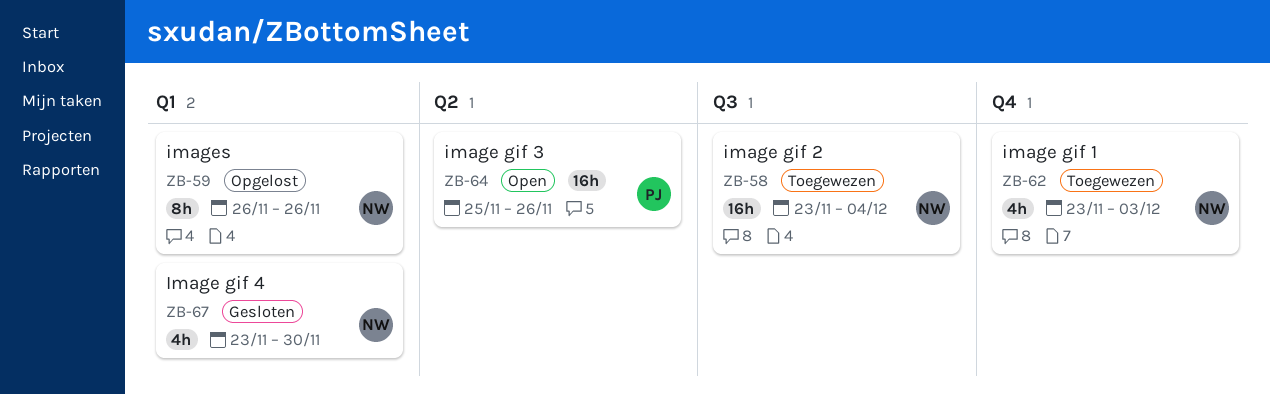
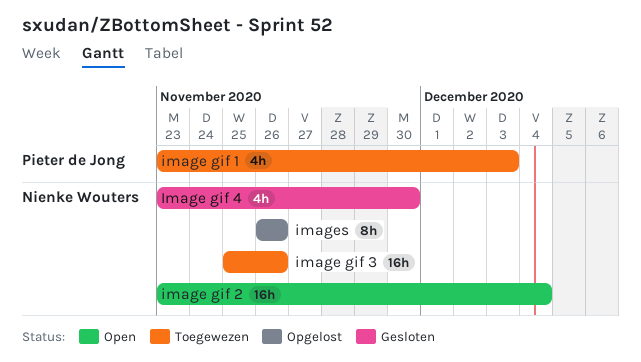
image gif 1, owner: Nienke Wouters -> Pieter de Jong
image gif 2, status: Toegewezen -> Open
image gif 3, status: Open -> Toegewezen
image gif 3, owner: Pieter de Jong -> Nienke Wouters

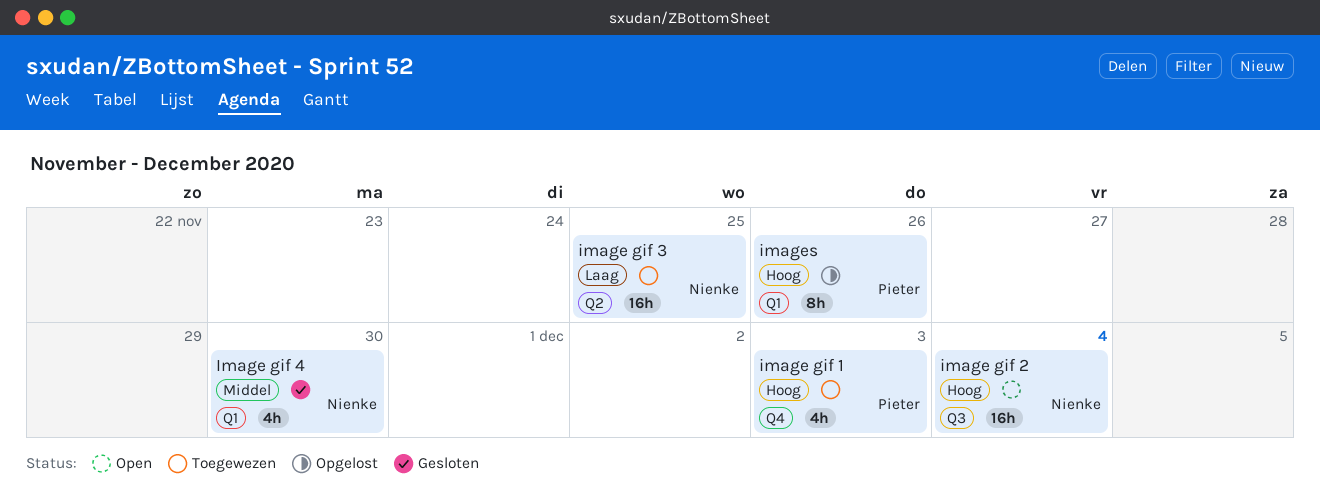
image gif 3, due: Nov 26 -> Nov 25
images, owner: Nienke Wouters -> Pieter de Jong

